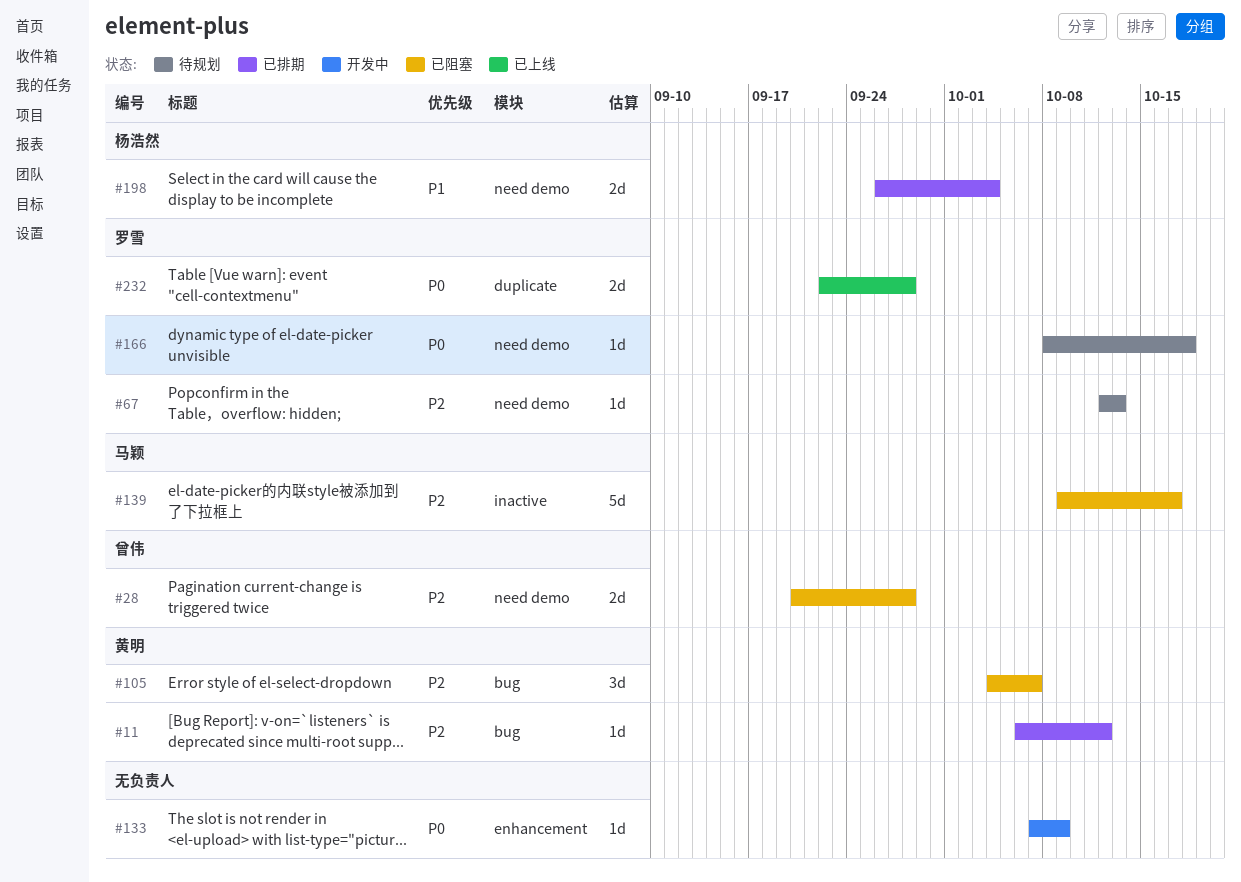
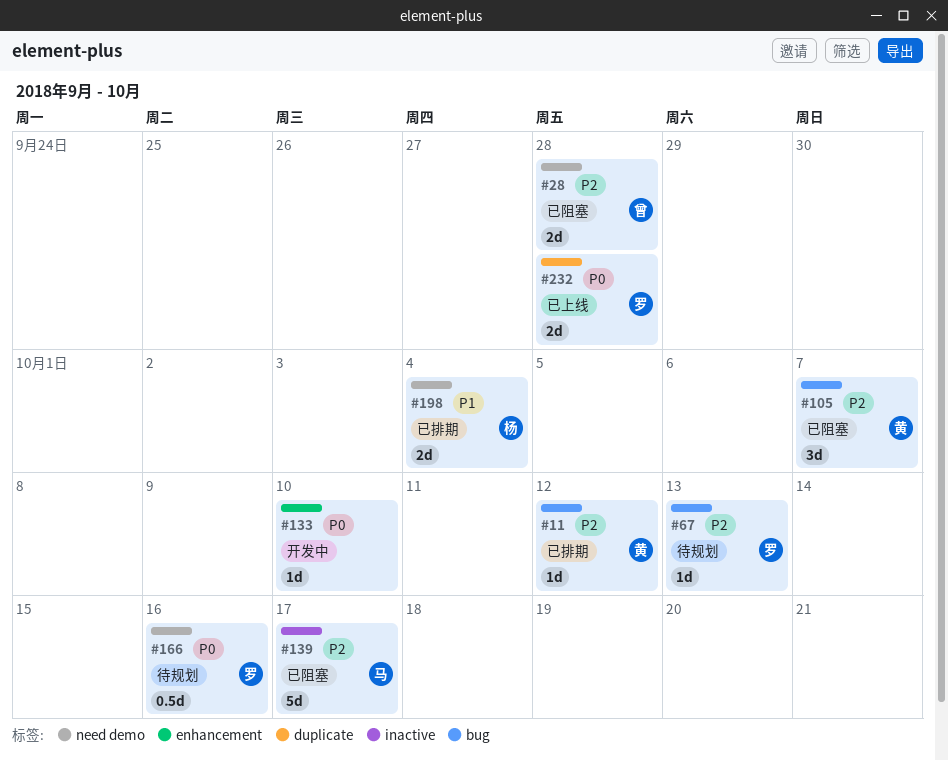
#67, label: need demo -> bug
#133, due: Oct 9 -> Oct 10
#166, estimate: 1d -> 0.5d
#166, due: Oct 18 -> Oct 16

